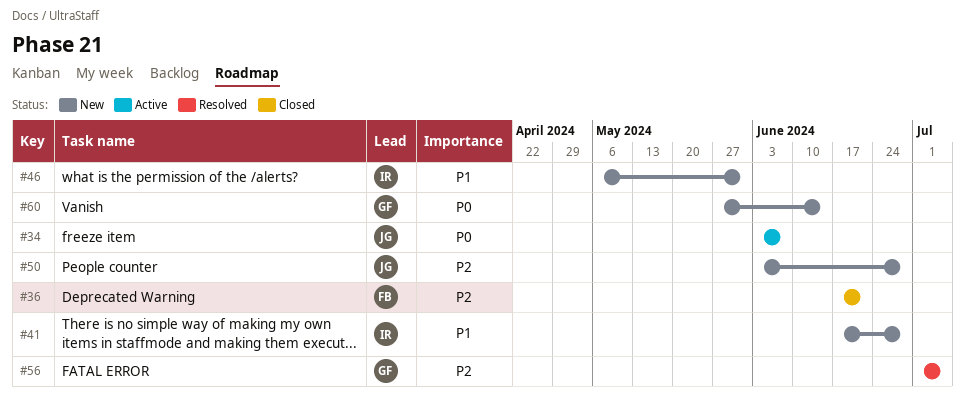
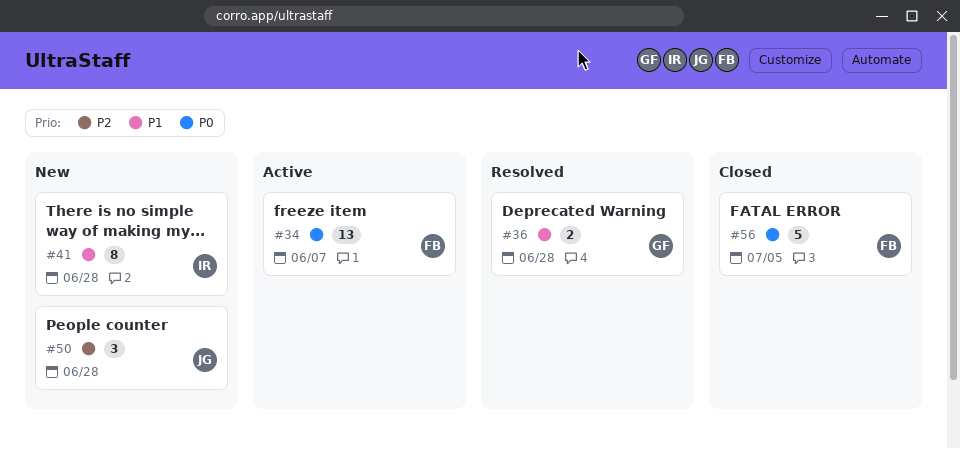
#34, owner: JG -> FB
#36, status: Closed -> Resolved
#36, owner: FB -> GF
#36, priority: P2 -> P1
#36, due: Jun 21 -> Jun 28
#46: present -> none
#56, status: Resolved -> Closed
#56, owner: GF -> FB
#56, priority: P2 -> P0
#60: present -> none

